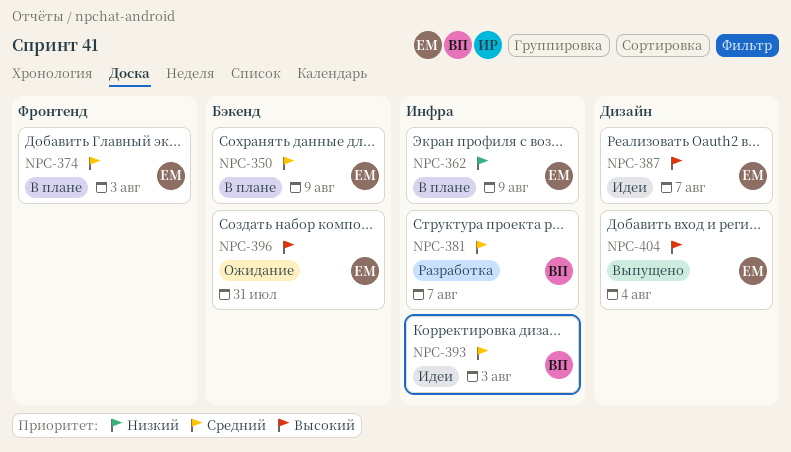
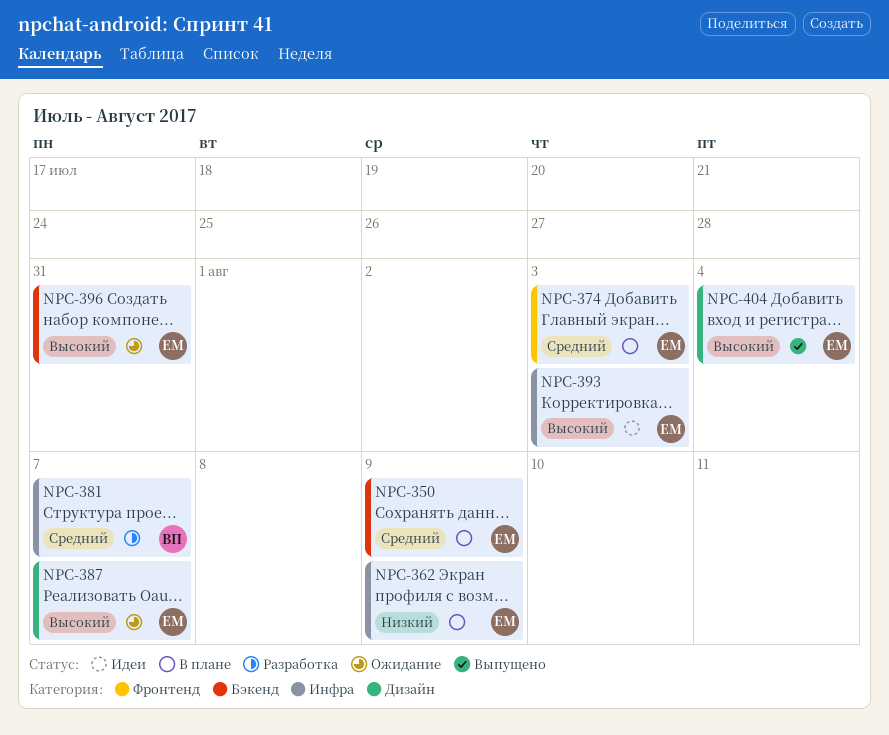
NPC-387, status: Идеи -> Ожидание
NPC-393, owner: ВП -> ЕМ
NPC-393, priority: Средний -> Высокий

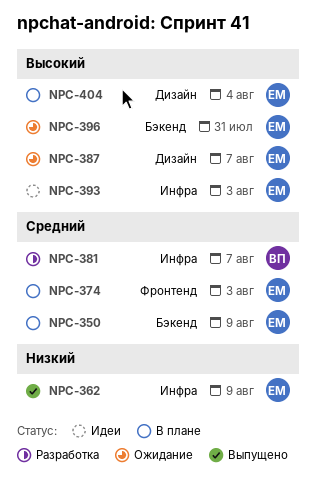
NPC-362, status: В плане -> Выпущено
NPC-404, status: Выпущено -> В плане

